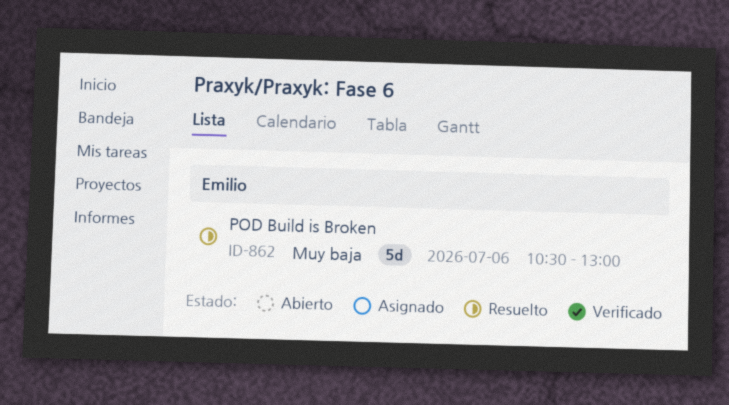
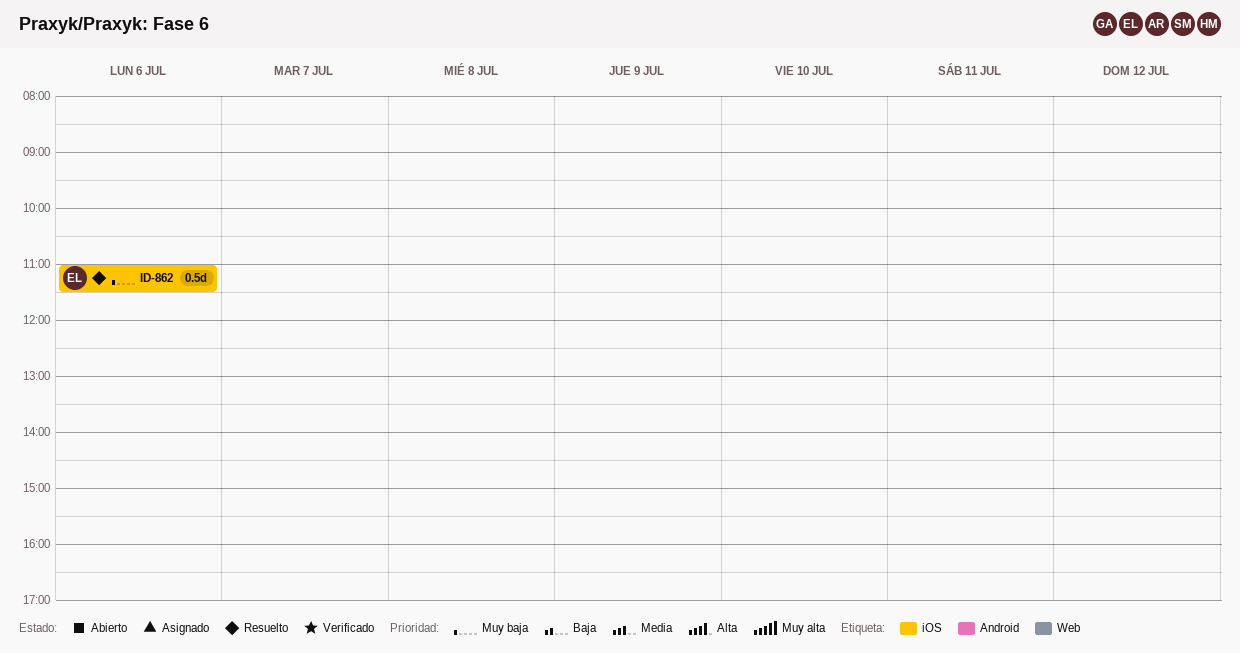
ID-862, estimate: 5d -> 0.5d
ID-862, begins: 10:30 -> 11:00
ID-862, ends: 13:00 -> 11:30

